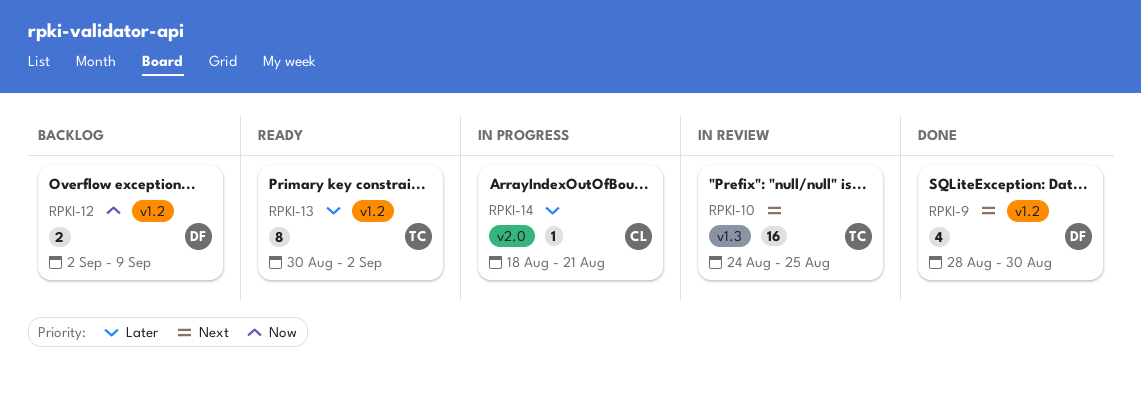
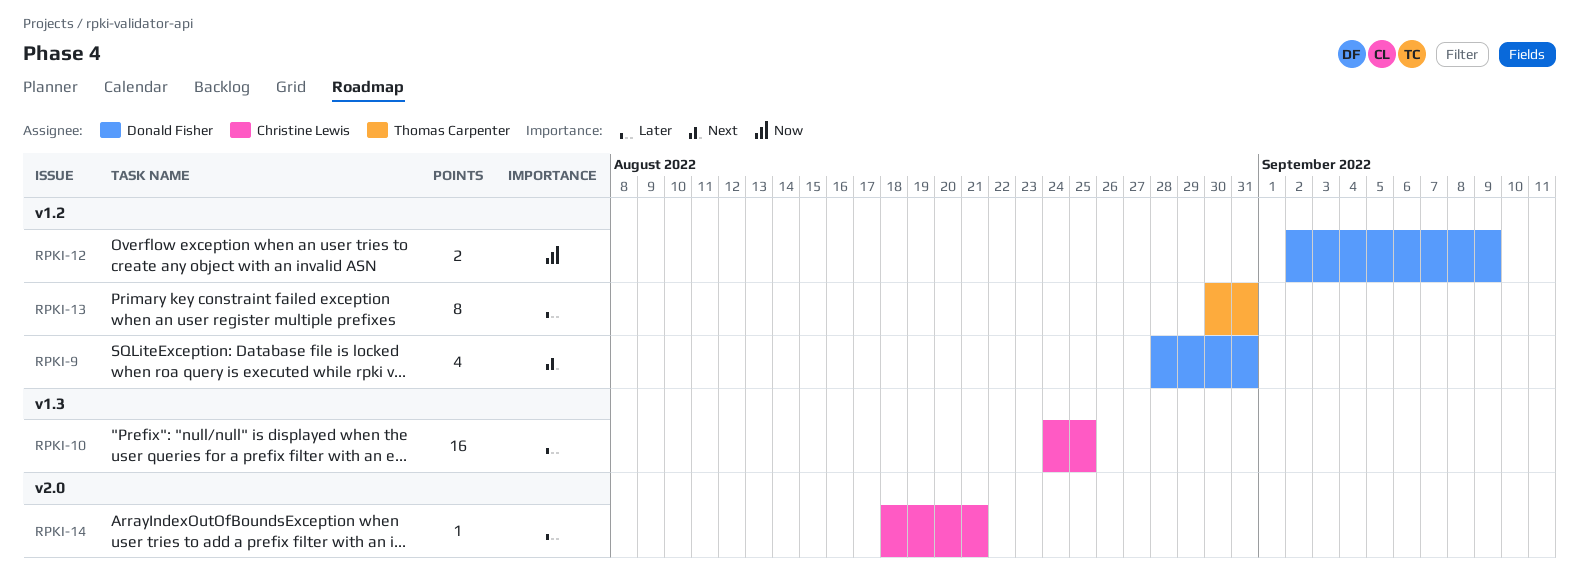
RPKI-9, due: Aug 30 -> Aug 31
RPKI-10, owner: Thomas Carpenter -> Christine Lewis
RPKI-10, priority: Next -> Later
RPKI-13, due: Sep 2 -> Aug 31

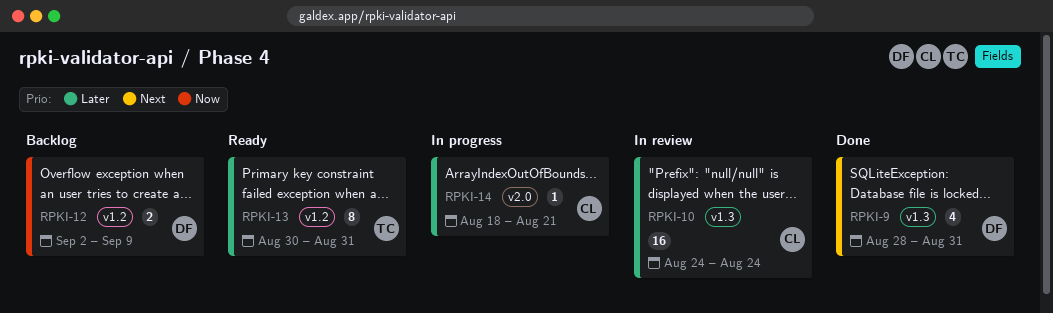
RPKI-9, label: v1.2 -> v1.3
RPKI-10, due: Aug 25 -> Aug 24

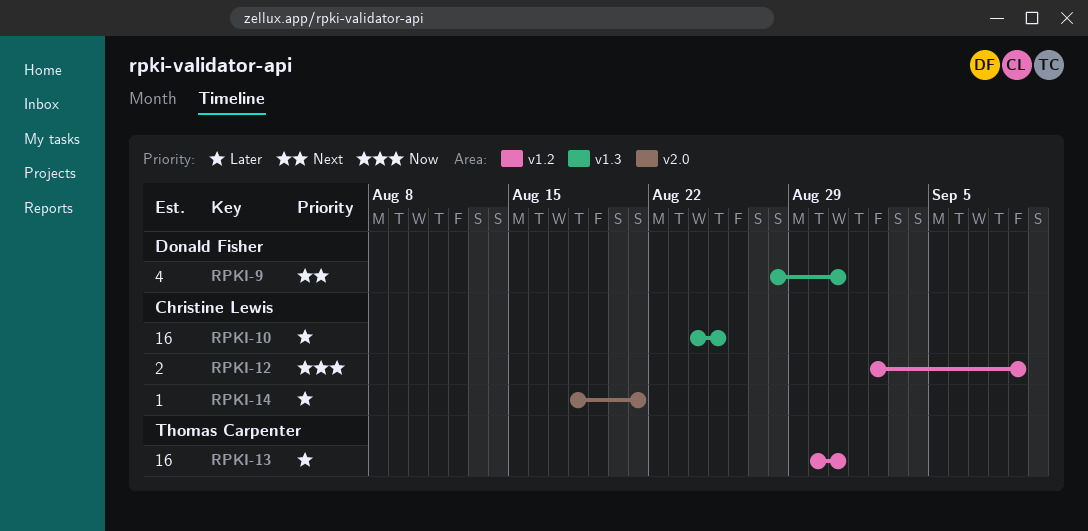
RPKI-10, due: Aug 24 -> Aug 25
RPKI-12, owner: Donald Fisher -> Christine Lewis
RPKI-13, estimate: 8 -> 16

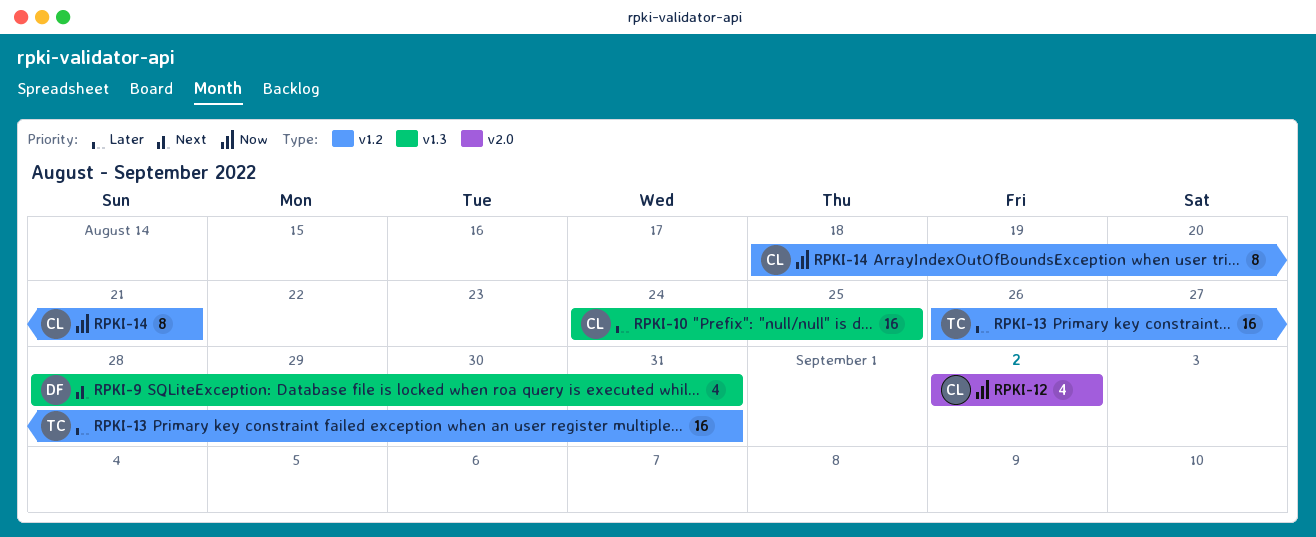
RPKI-12, label: v1.2 -> v2.0
RPKI-12, estimate: 2 -> 4
RPKI-12, due: Sep 9 -> Sep 2
RPKI-13, start: Aug 30 -> Aug 26
RPKI-14, priority: Later -> Now
RPKI-14, label: v2.0 -> v1.2
RPKI-14, estimate: 1 -> 8

